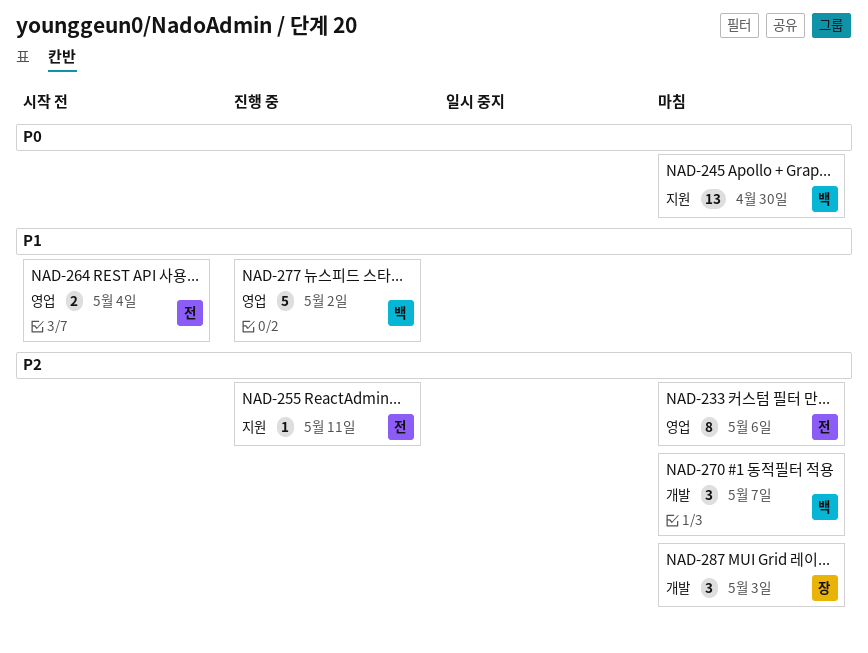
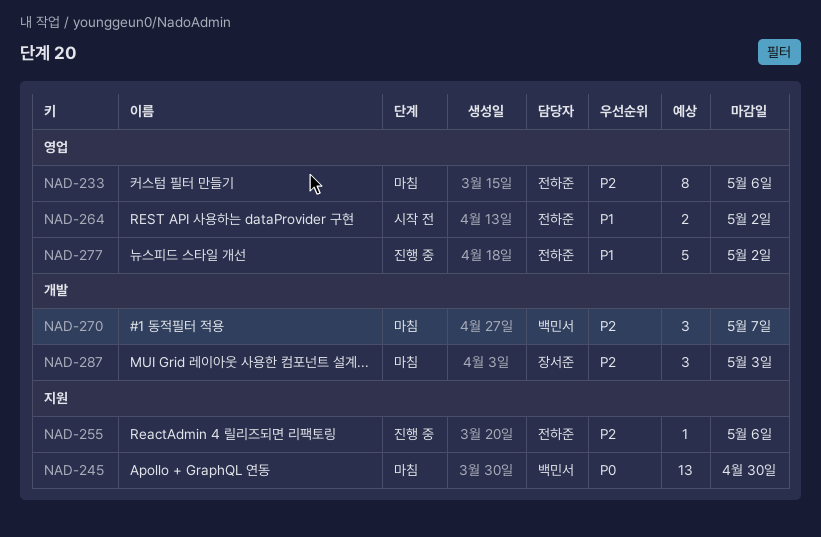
NAD-255, due: May 11 -> May 6
NAD-264, due: May 4 -> May 2
NAD-277, owner: 백민서 -> 전하준

